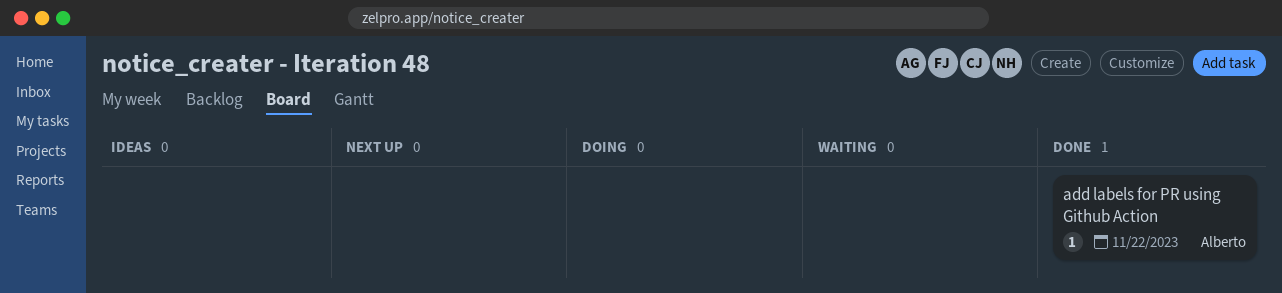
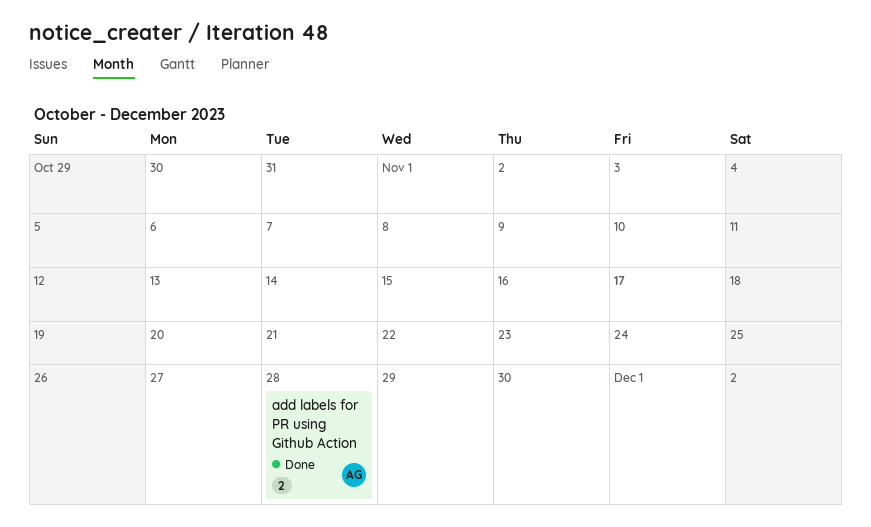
add labels for PR using Github Action, estimate: 1 -> 2
add labels for PR using Github Action, due: Nov 22 -> Nov 28

